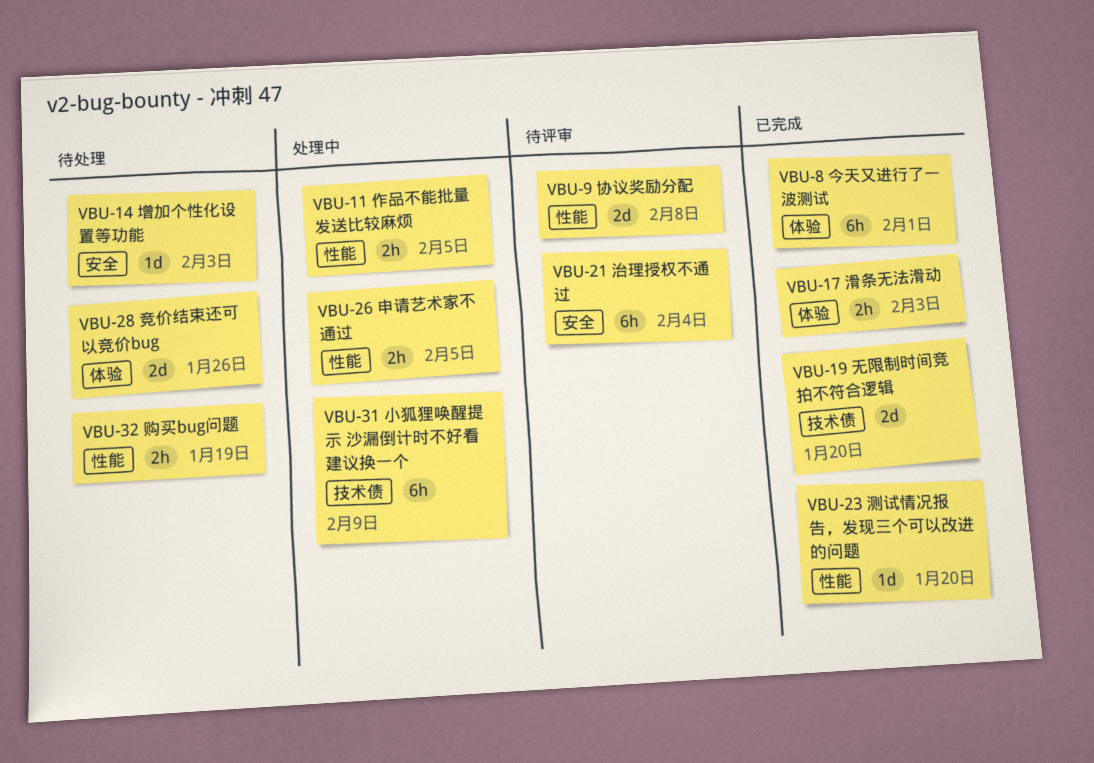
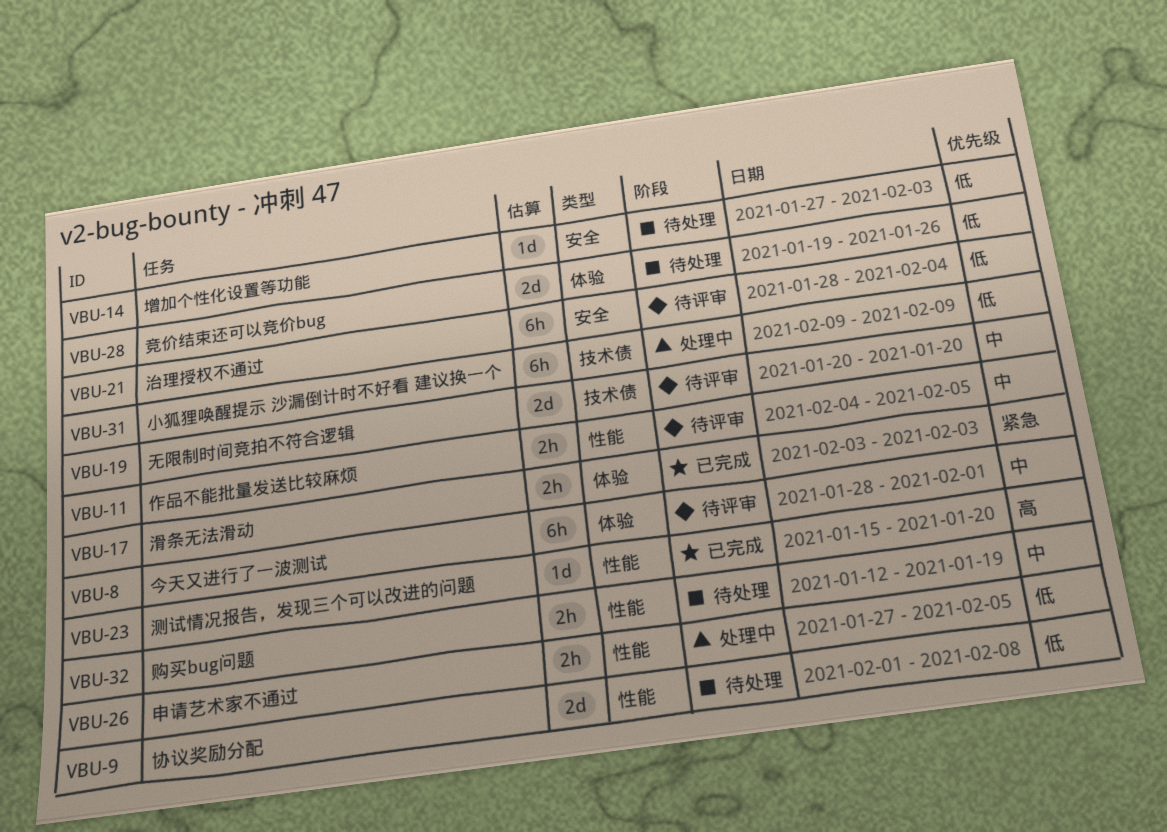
VBU-8, status: 已完成 -> 待评审
VBU-9, status: 待评审 -> 待处理
VBU-11, status: 处理中 -> 待评审
VBU-19, status: 已完成 -> 待评审

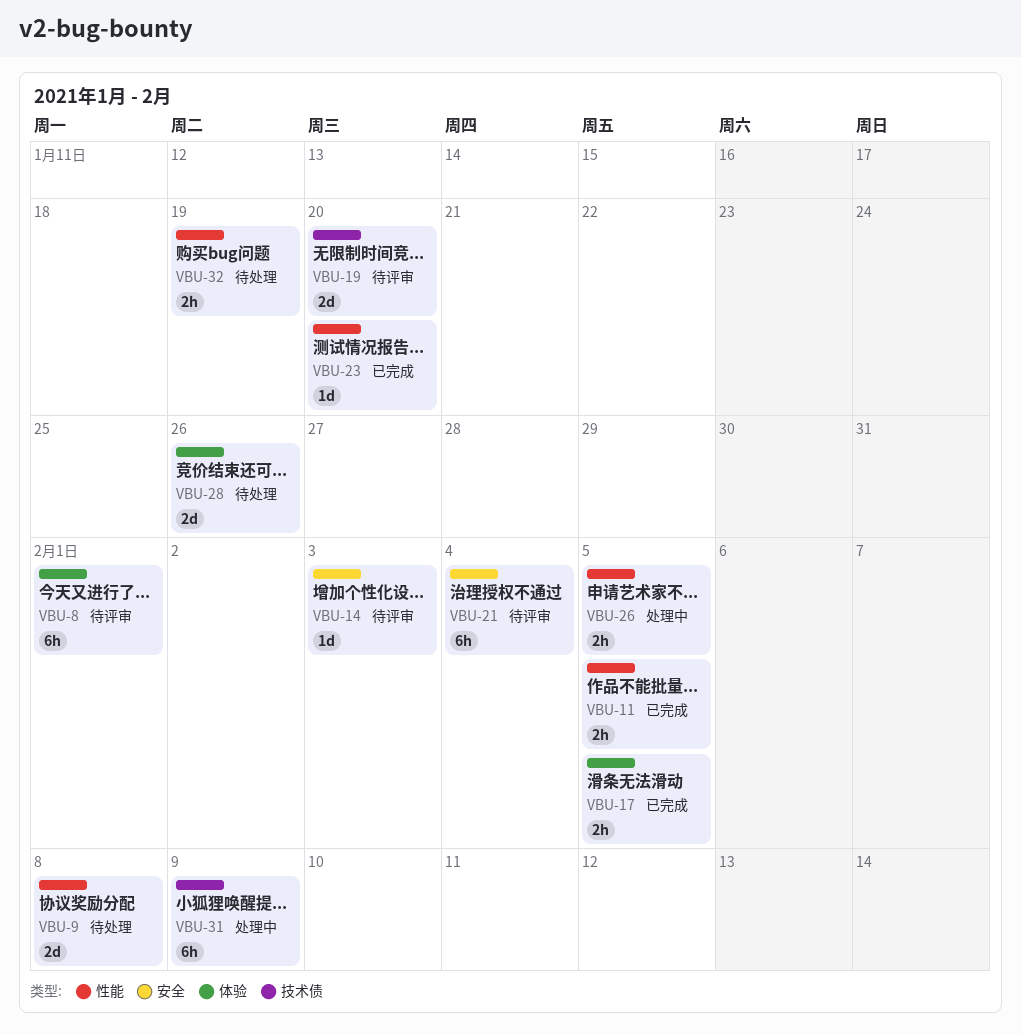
VBU-11, status: 待评审 -> 已完成
VBU-14, status: 待处理 -> 待评审
VBU-17, due: Feb 3 -> Feb 5

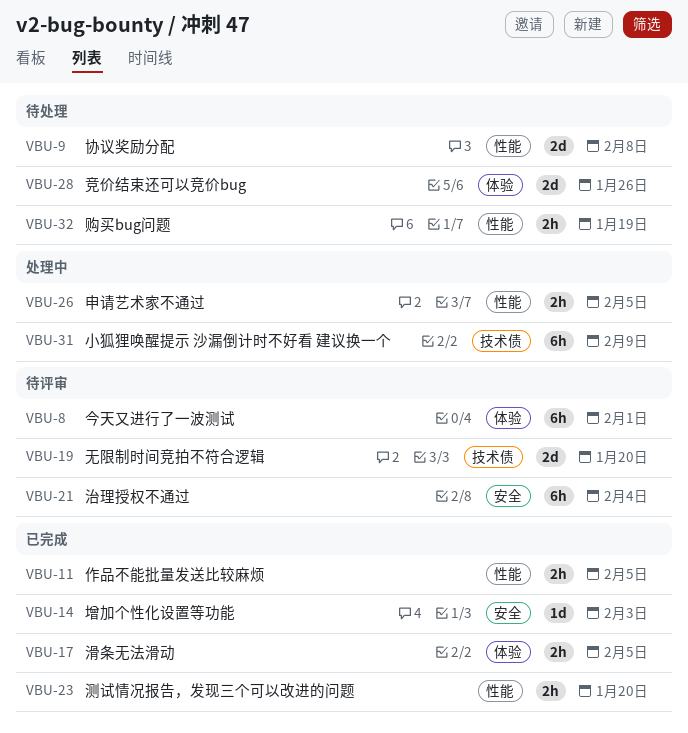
VBU-14, status: 待评审 -> 已完成
VBU-23, estimate: 1d -> 2h

